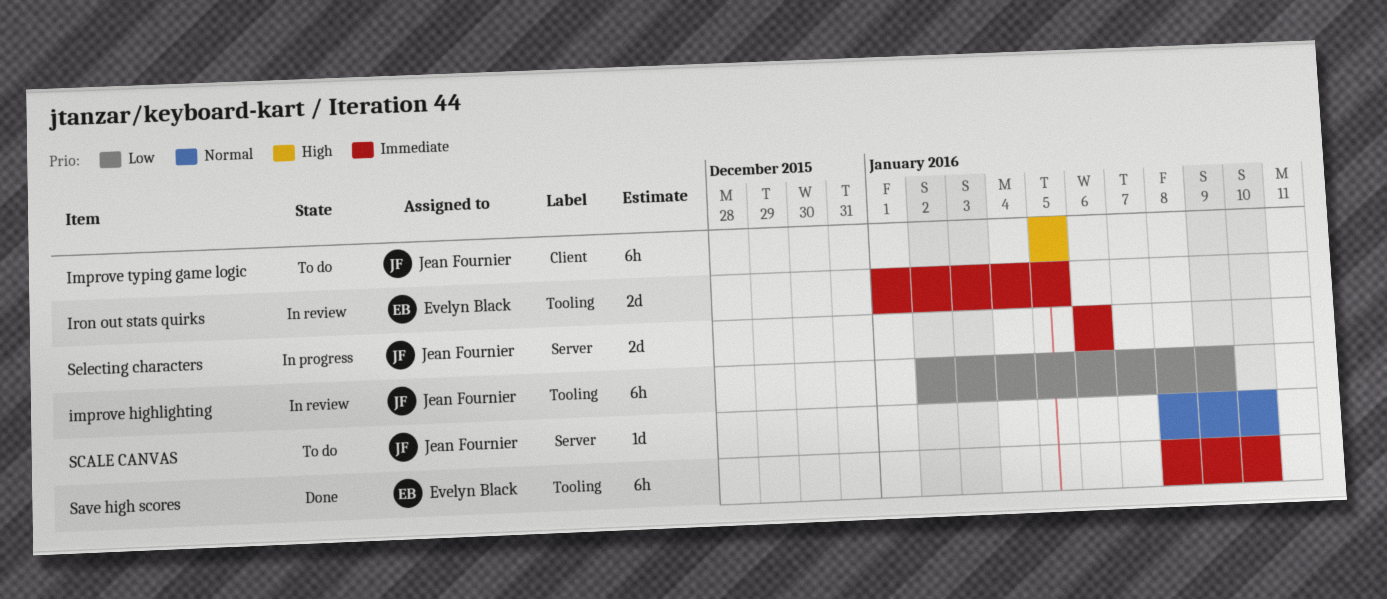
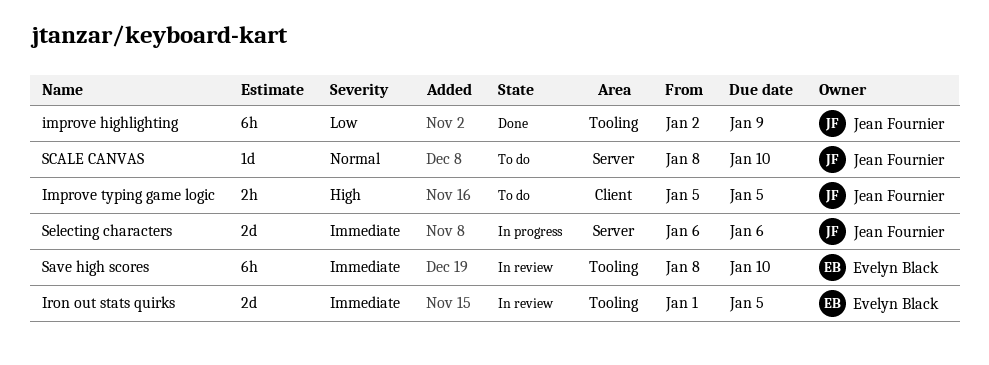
improve highlighting, status: In review -> Done
Improve typing game logic, estimate: 6h -> 2h
Save high scores, status: Done -> In review

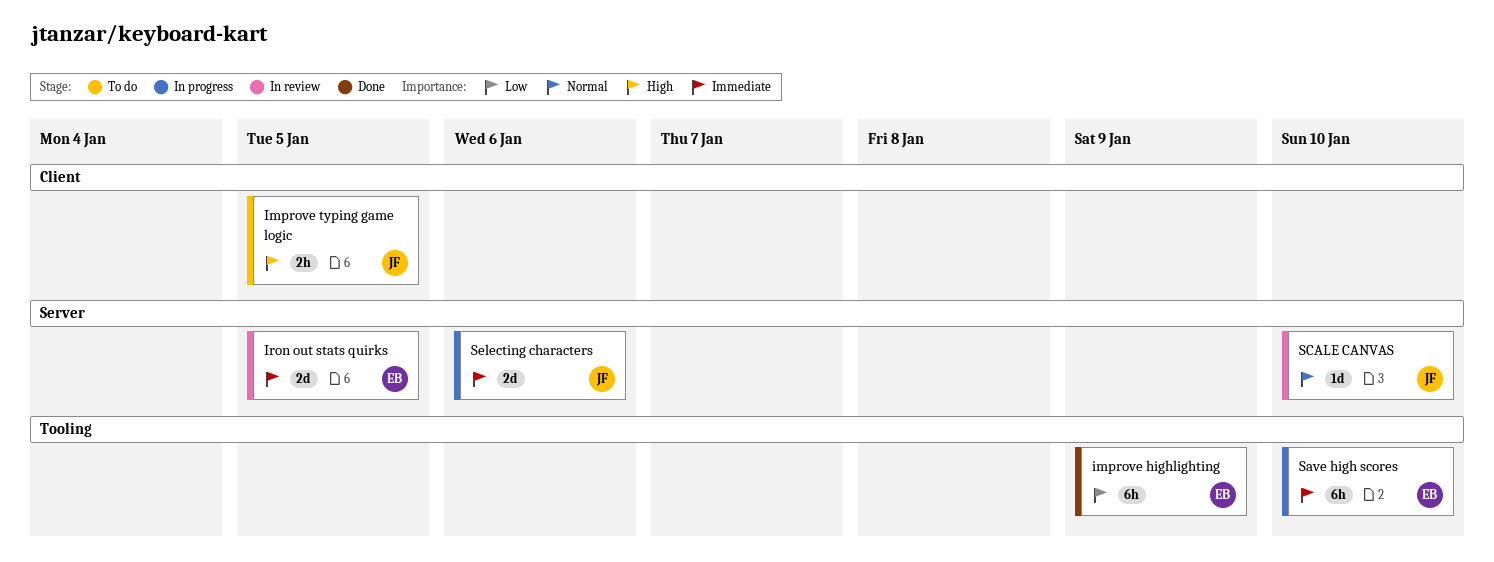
improve highlighting, owner: Jean Fournier -> Evelyn Black
Iron out stats quirks, label: Tooling -> Server
Save high scores, status: In review -> In progress
SCALE CANVAS, status: To do -> In review

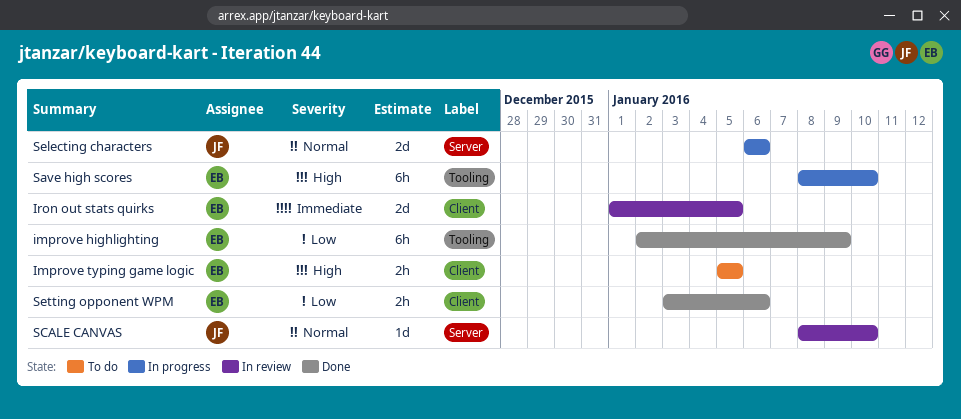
Improve typing game logic, owner: JF -> EB
Iron out stats quirks, label: Server -> Client
Save high scores, priority: Immediate -> High
Selecting characters, priority: Immediate -> Normal
Setting opponent WPM: none -> present

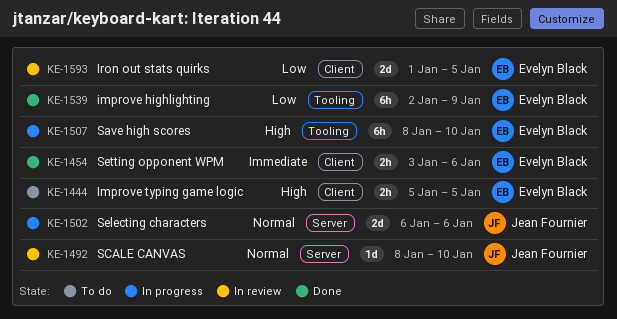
Iron out stats quirks, priority: Immediate -> Low
Setting opponent WPM, priority: Low -> Immediate

